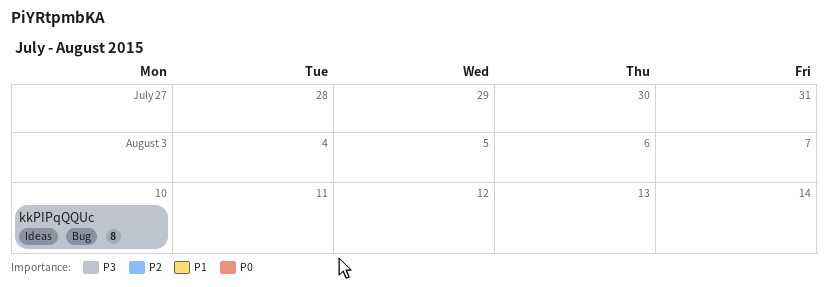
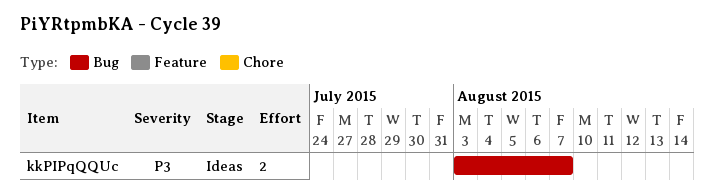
kkPIPqQQUc, estimate: 8 -> 2
kkPIPqQQUc, due: Aug 10 -> Aug 7

